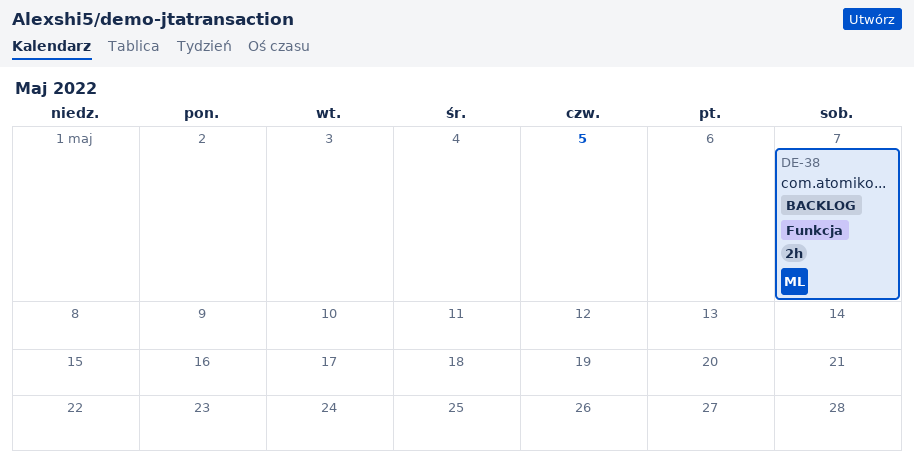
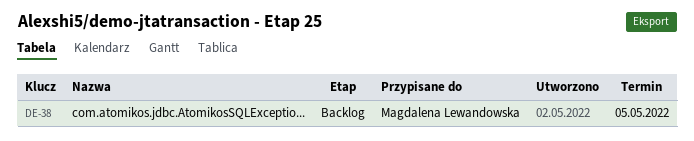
DE-38, due: May 7 -> May 5

